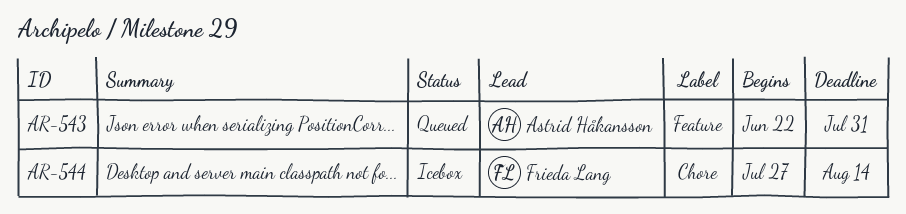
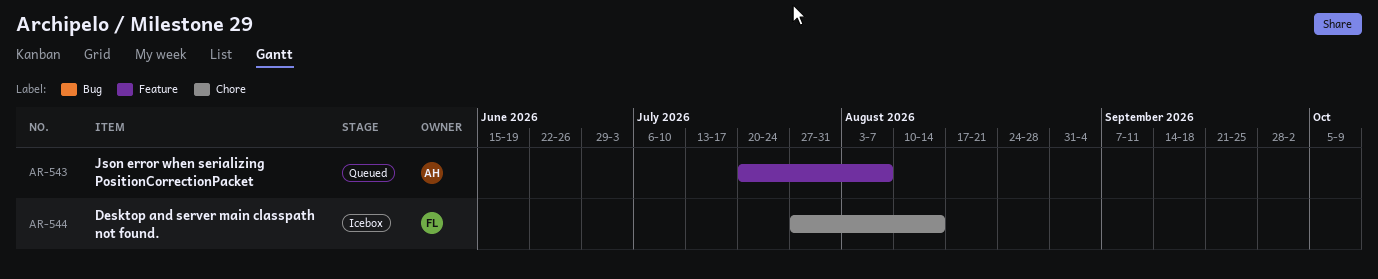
AR-543, start: Jun 22 -> Jul 20
AR-543, due: Jul 31 -> Aug 7

